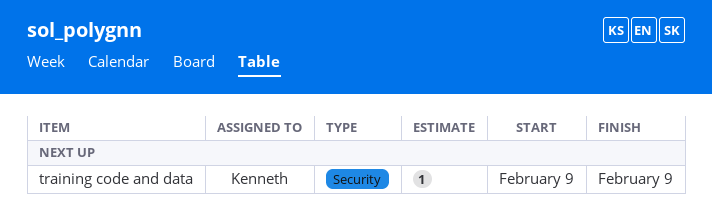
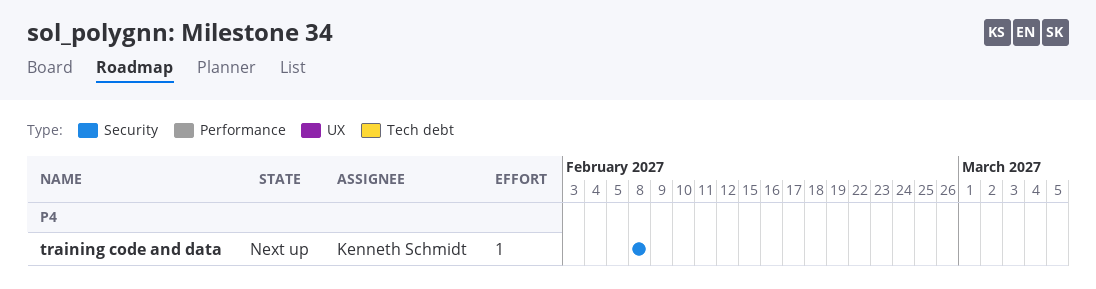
training code and data, start: Feb 9 -> Feb 8
training code and data, due: Feb 9 -> Feb 8

